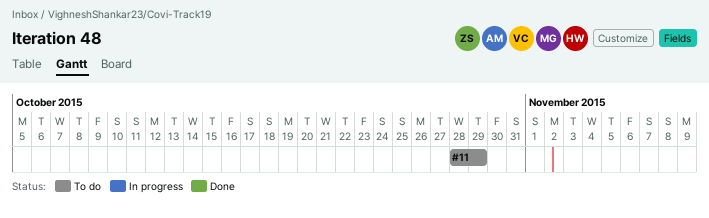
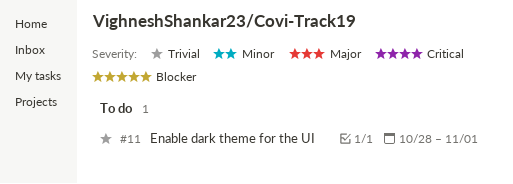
#11, due: Oct 29 -> Nov 1

